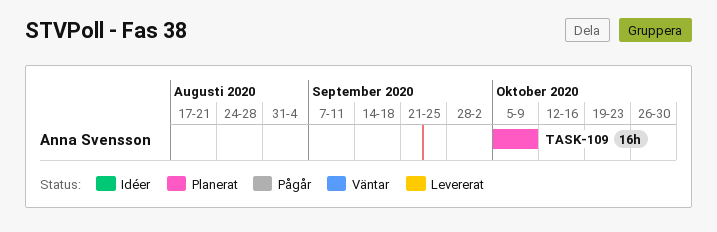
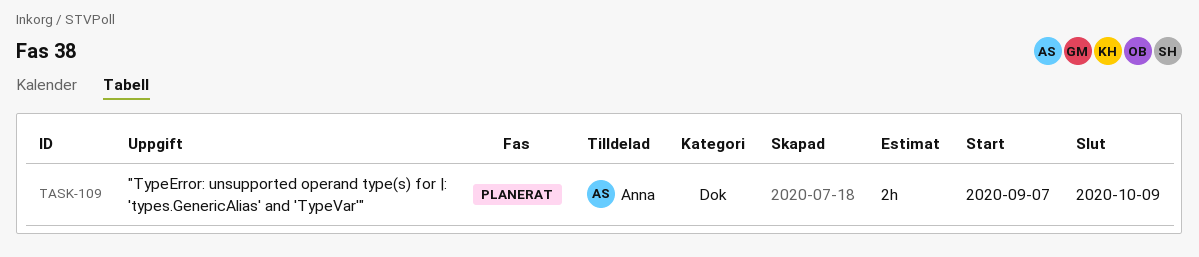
TASK-109, estimate: 16h -> 2h
TASK-109, start: Oct 5 -> Sep 7

